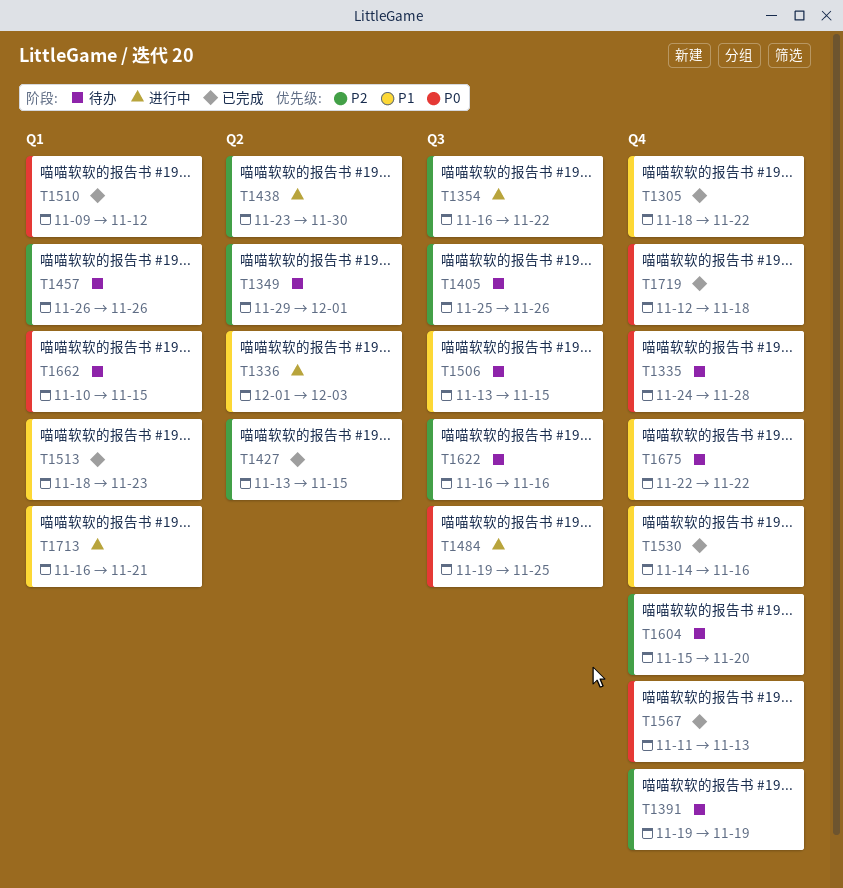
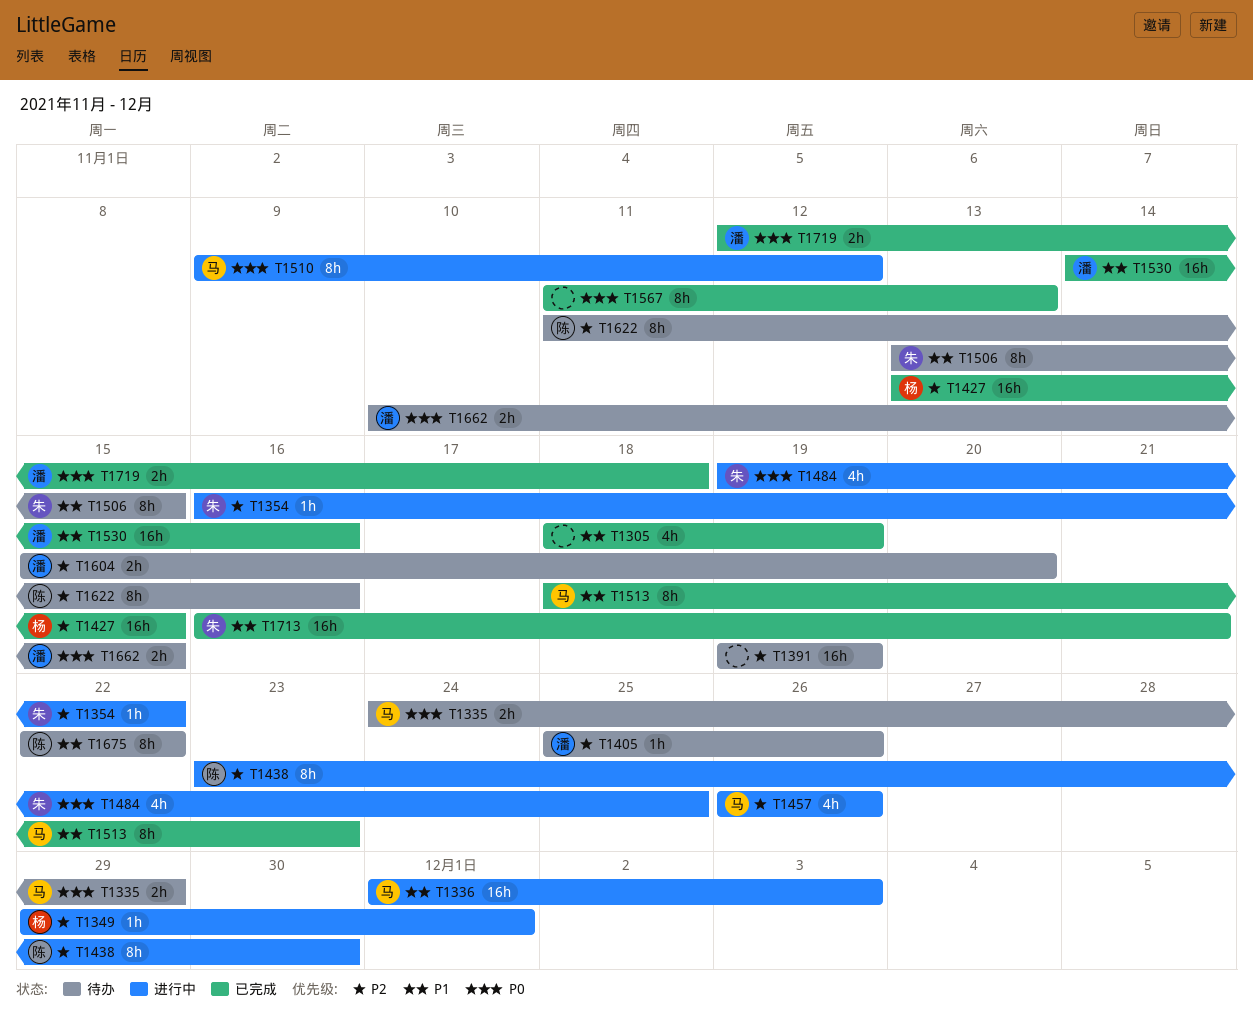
T1305, due: Nov 22 -> Nov 19
T1335, due: Nov 28 -> Nov 29
T1349, status: 待办 -> 进行中
T1457, status: 待办 -> 进行中
T1510, status: 已完成 -> 进行中
T1622, start: Nov 16 -> Nov 11
T1713, status: 进行中 -> 已完成

